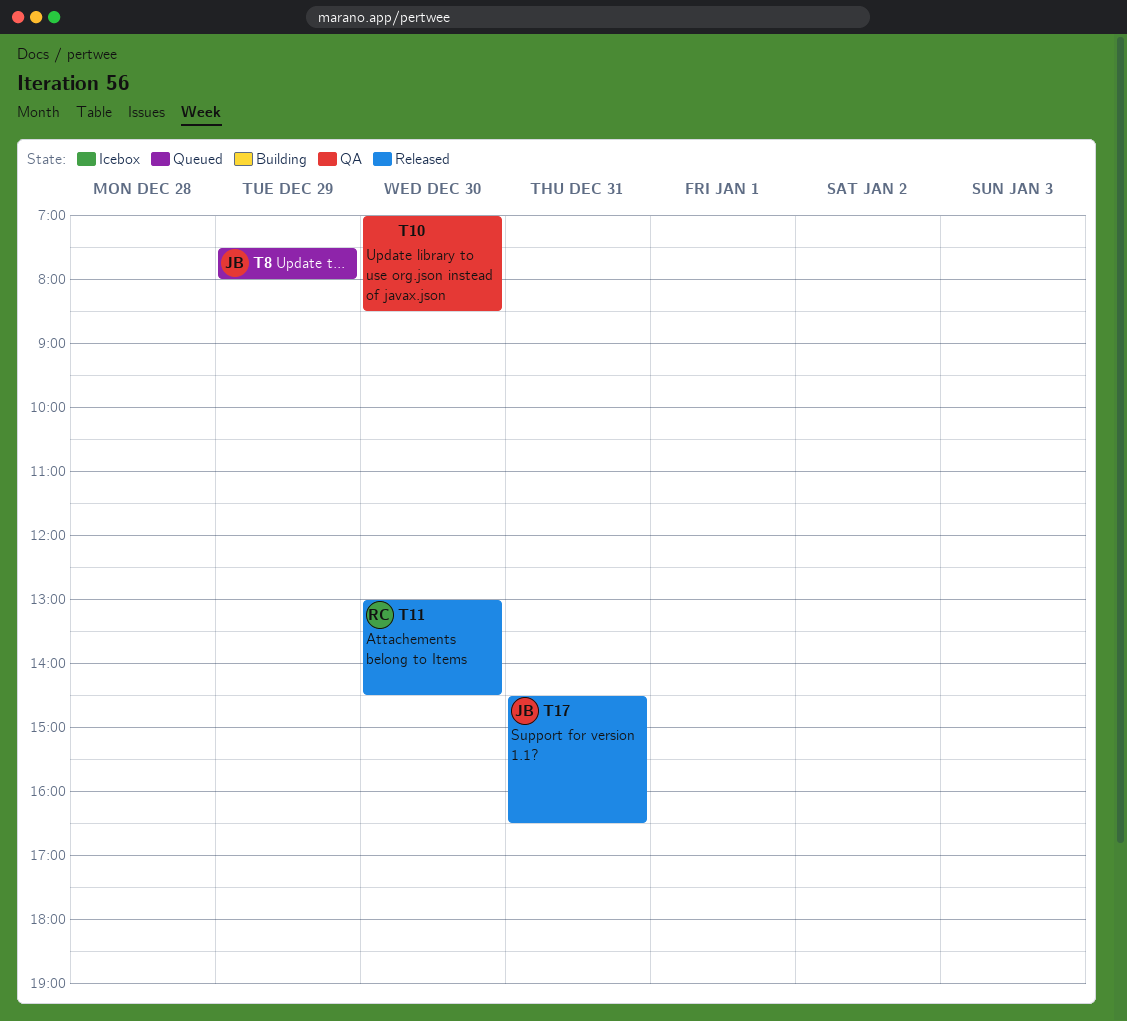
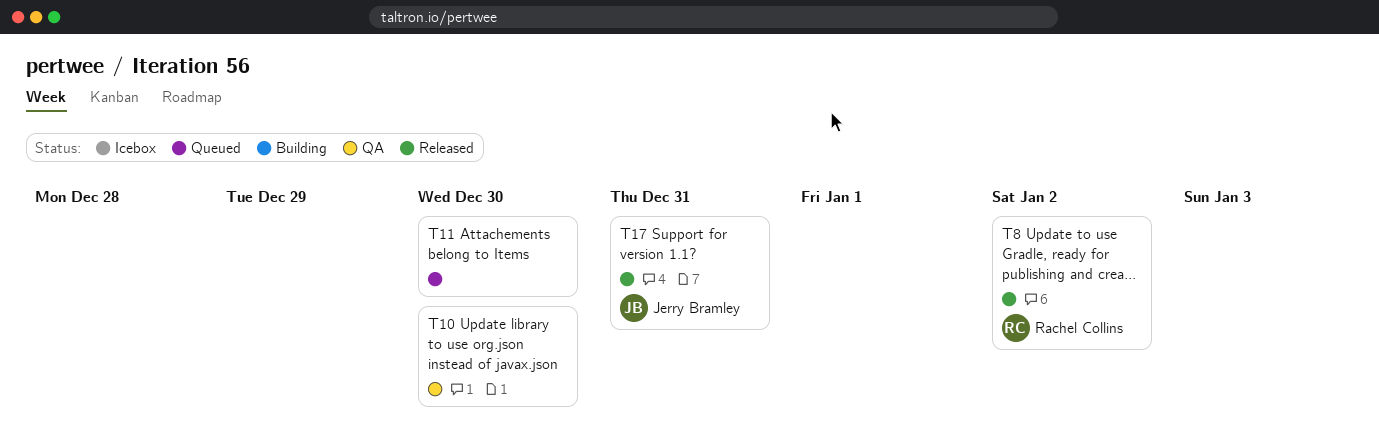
T8, status: Queued -> Released
T8, owner: Jerry Bramley -> Rachel Collins
T8, day: Dec 29 -> Jan 2
T11, status: Released -> Queued
T11, owner: Rachel Collins -> none

